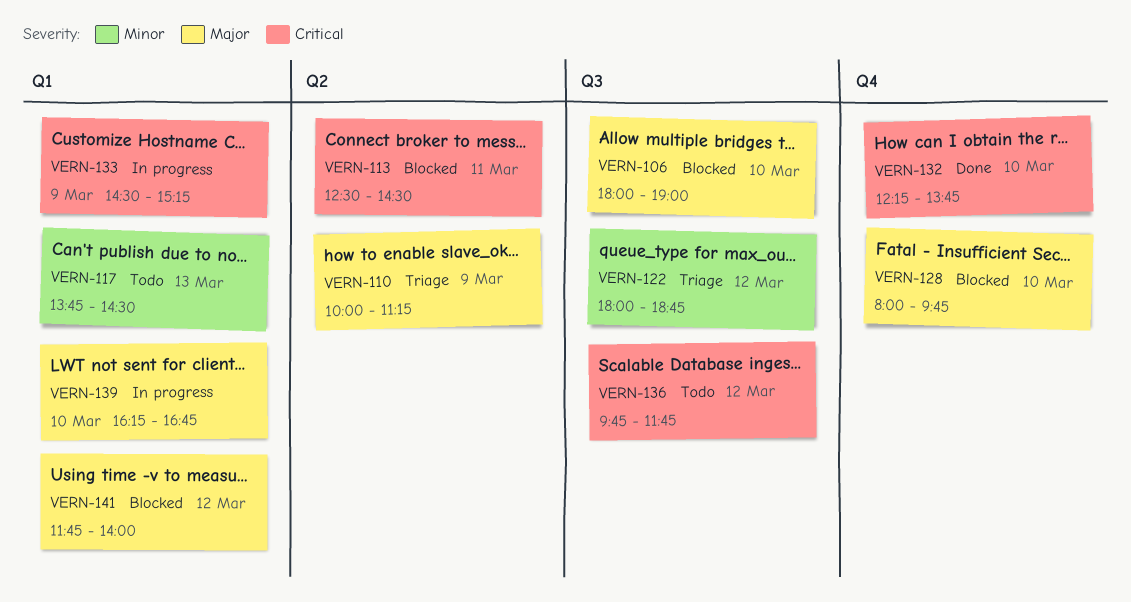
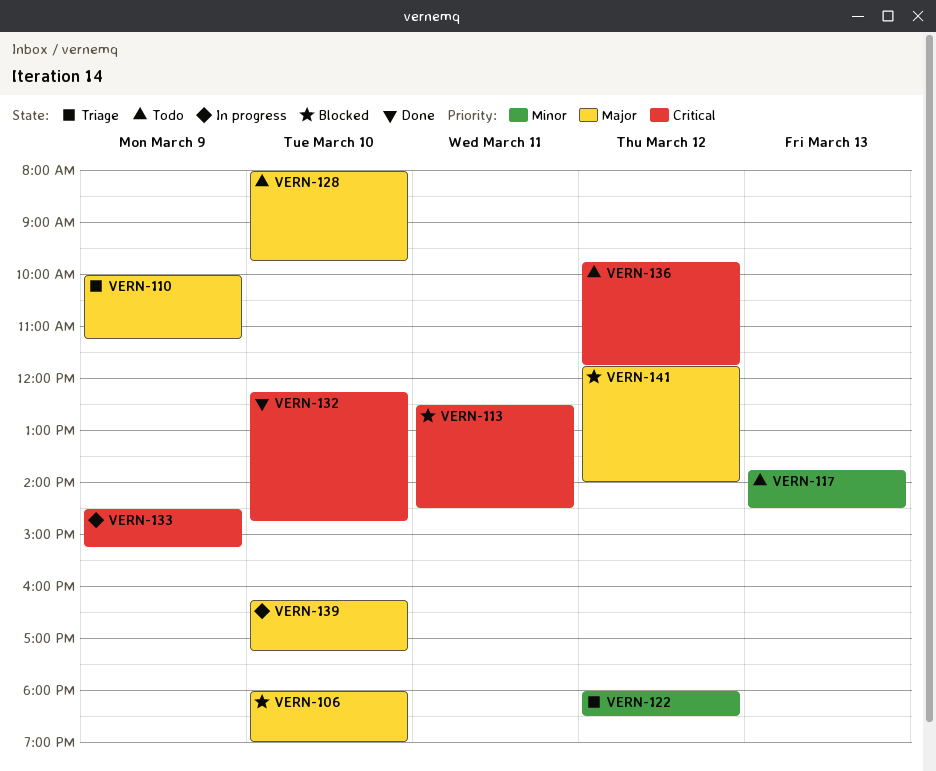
VERN-122, ends: 18:45 -> 18:30
VERN-128, status: Blocked -> Todo
VERN-132, ends: 13:45 -> 14:45
VERN-139, ends: 16:45 -> 17:15

